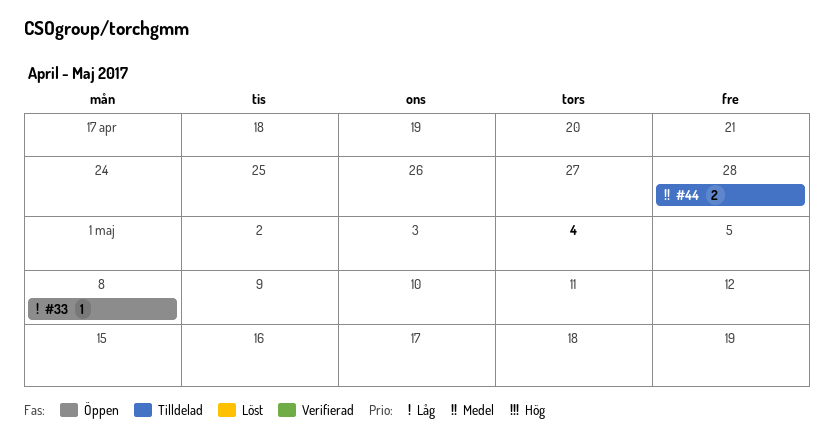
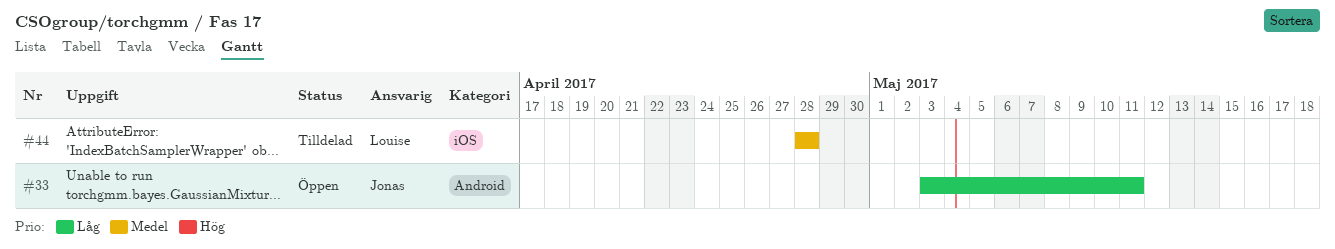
#33, start: May 8 -> May 3
#33, due: May 8 -> May 11

